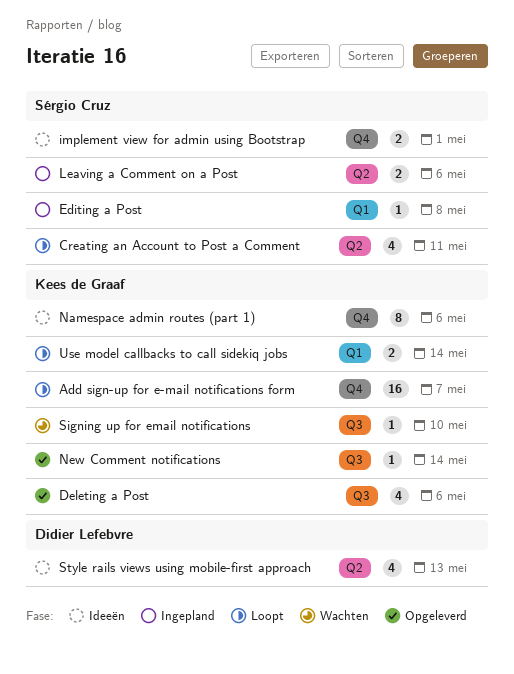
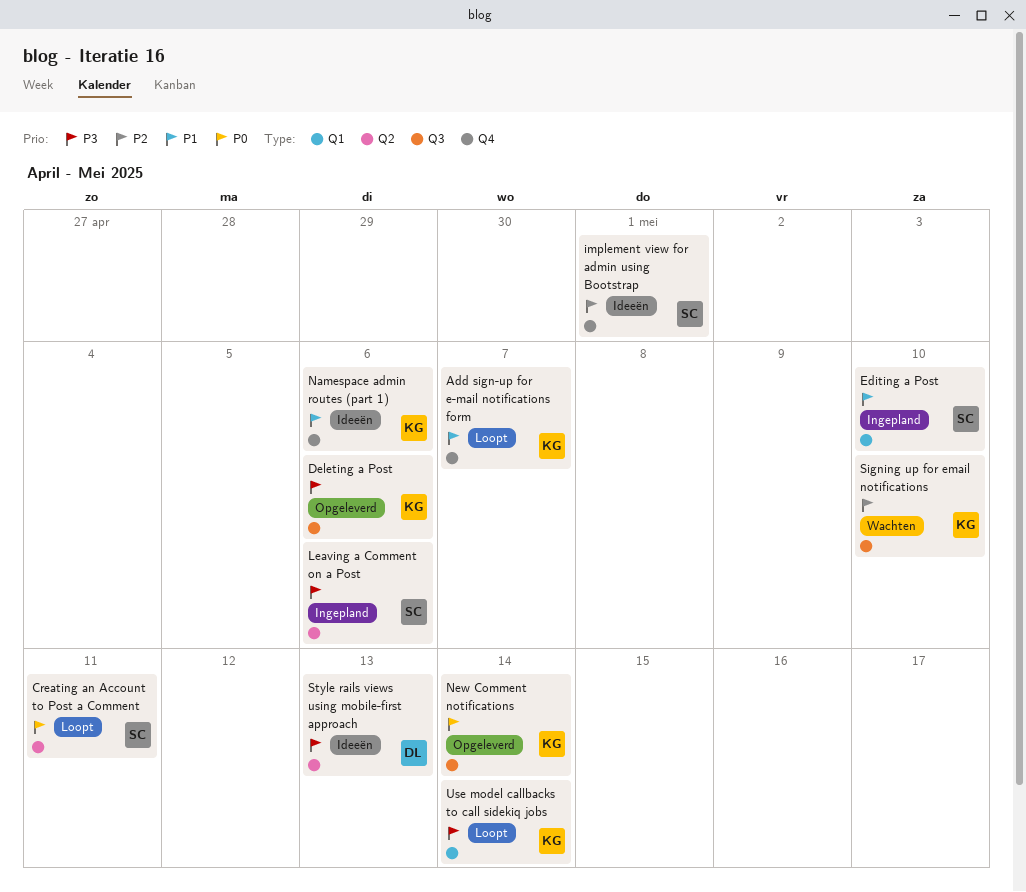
Editing a Post, due: May 8 -> May 10

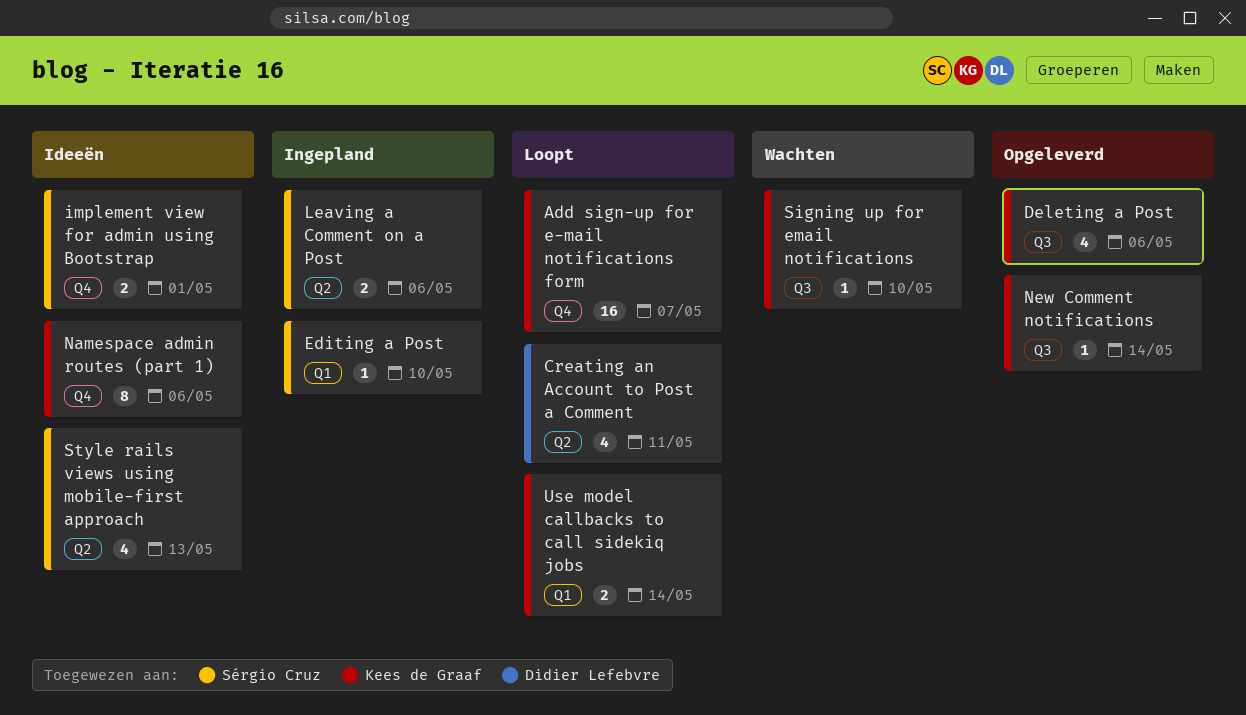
Creating an Account to Post a Comment, owner: Sérgio Cruz -> Didier Lefebvre
Style rails views using mobile-first approach, owner: Didier Lefebvre -> Sérgio Cruz

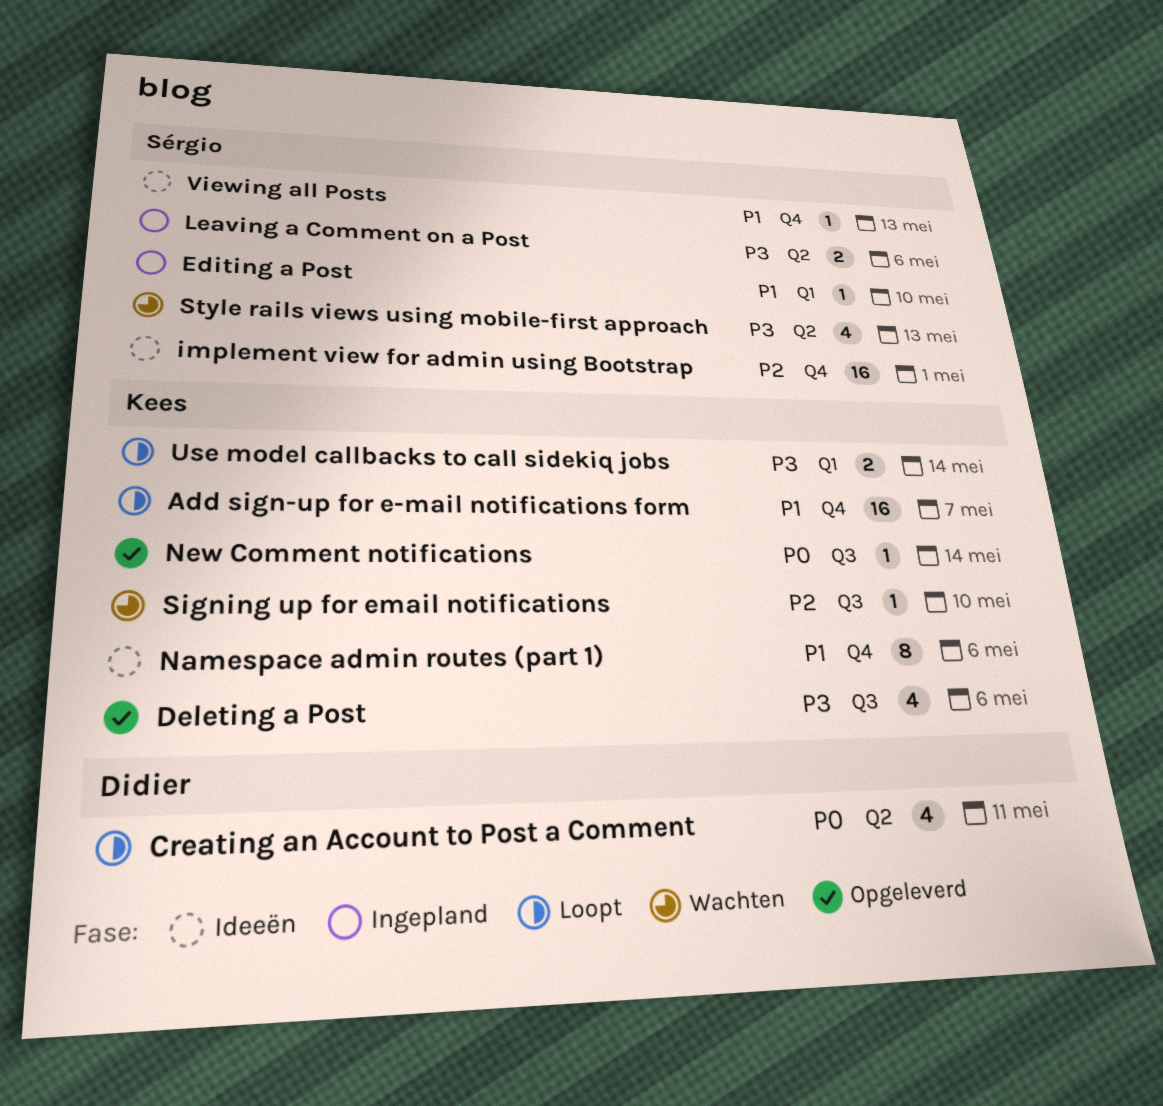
implement view for admin using Bootstrap, estimate: 2 -> 16
Style rails views using mobile-first approach, status: Ideeën -> Wachten
Viewing all Posts: none -> present

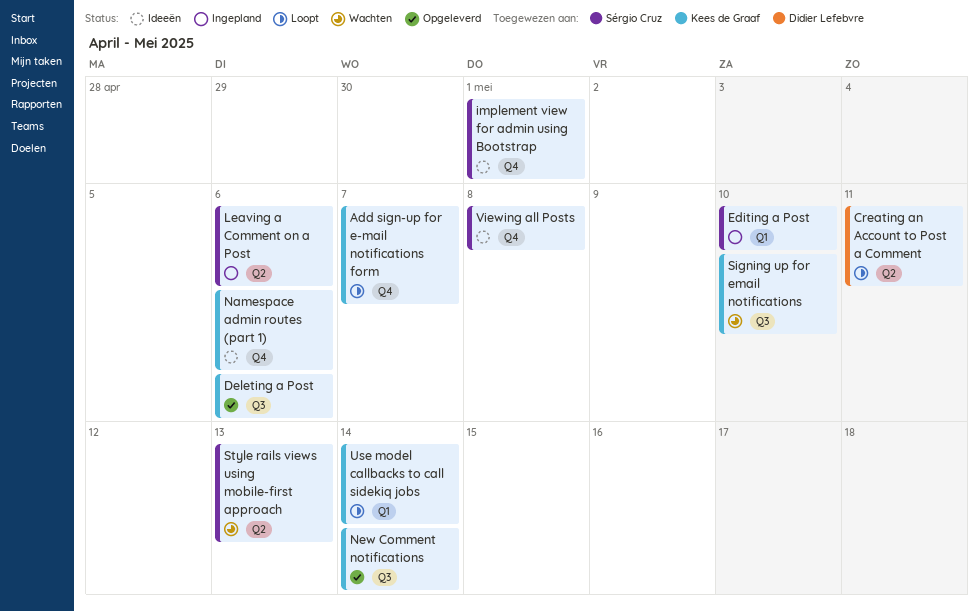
Viewing all Posts, due: May 13 -> May 8

